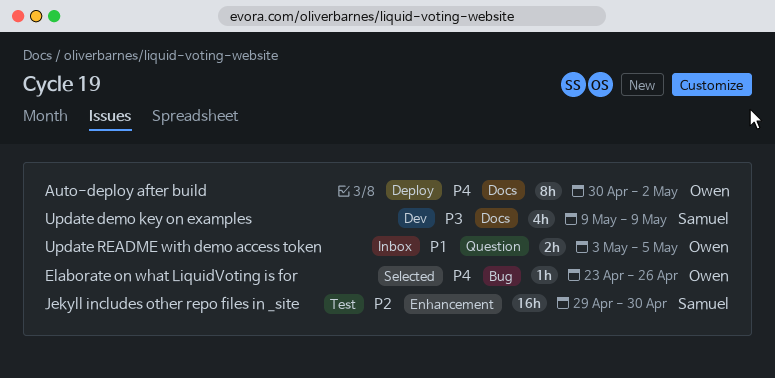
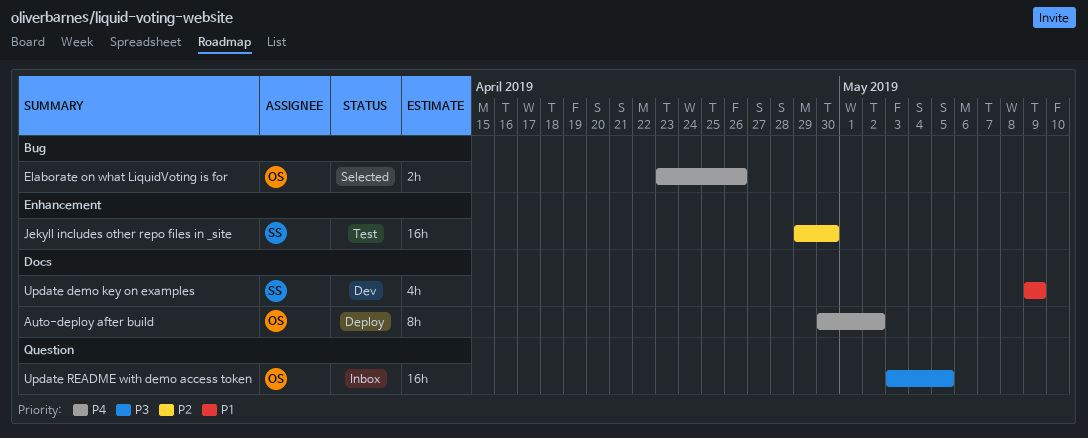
Elaborate on what LiquidVoting is for, estimate: 1h -> 2h
Update demo key on examples, priority: P3 -> P1
Update README with demo access token, priority: P1 -> P3
Update README with demo access token, estimate: 2h -> 16h

